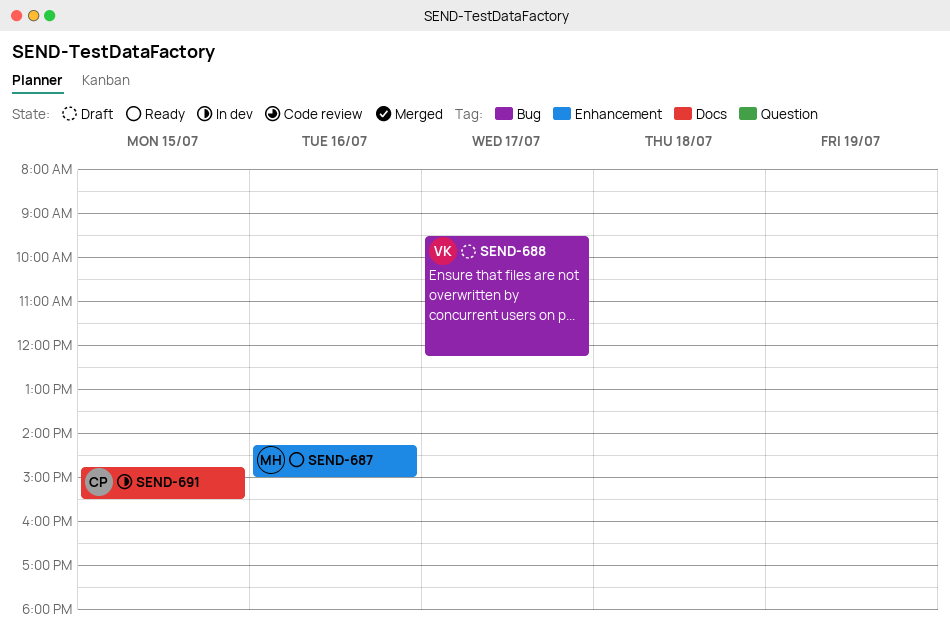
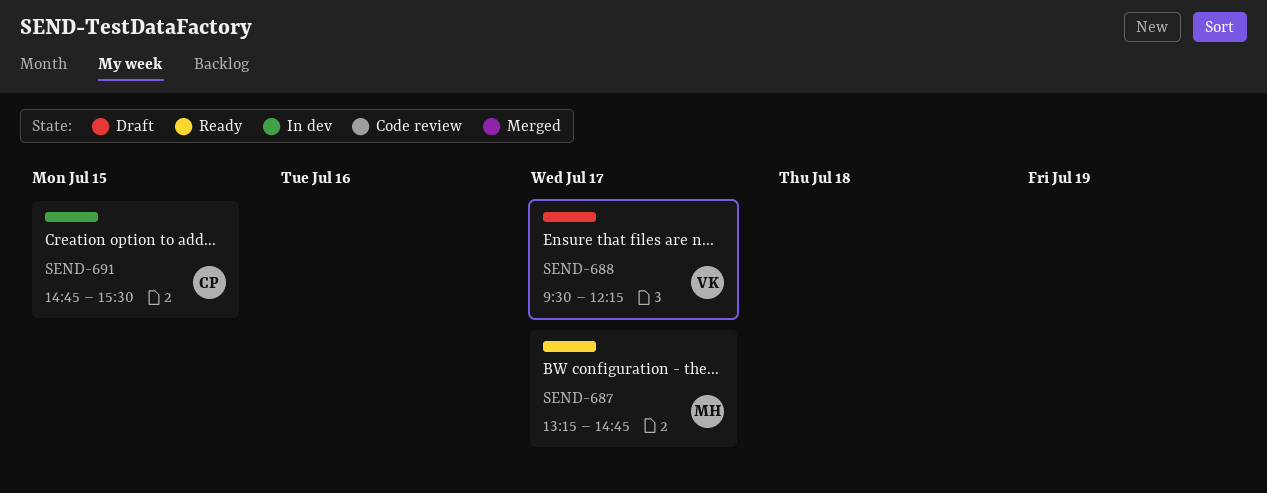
SEND-687, day: Jul 16 -> Jul 17
SEND-687, begins: 14:15 -> 13:15
SEND-687, ends: 15:00 -> 14:45

